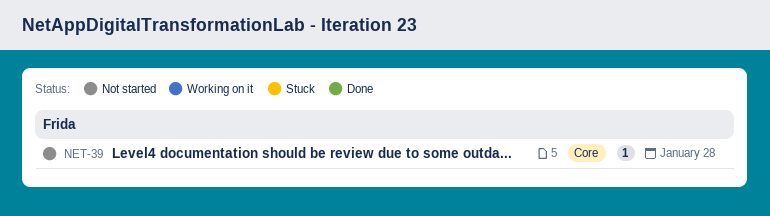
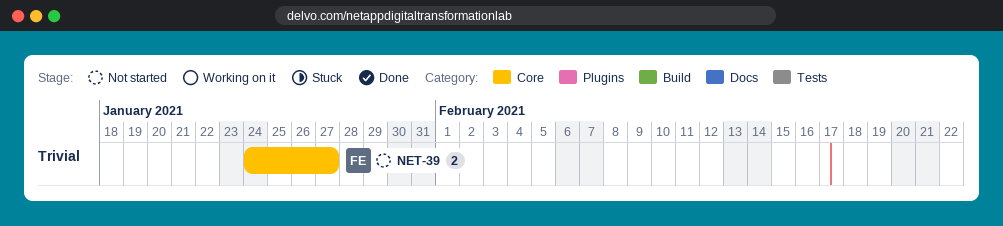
NET-39, estimate: 1 -> 2
NET-39, due: Jan 28 -> Jan 27

